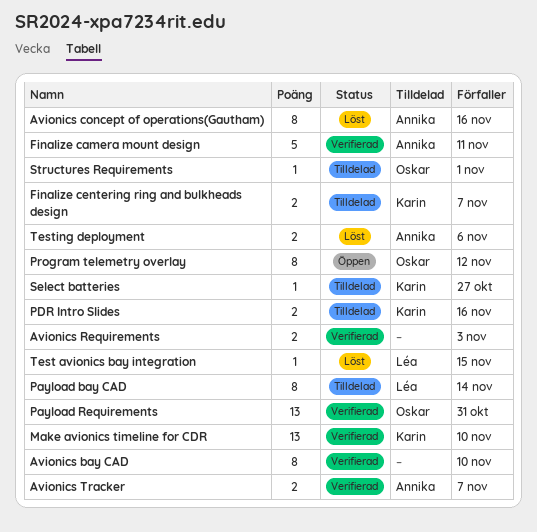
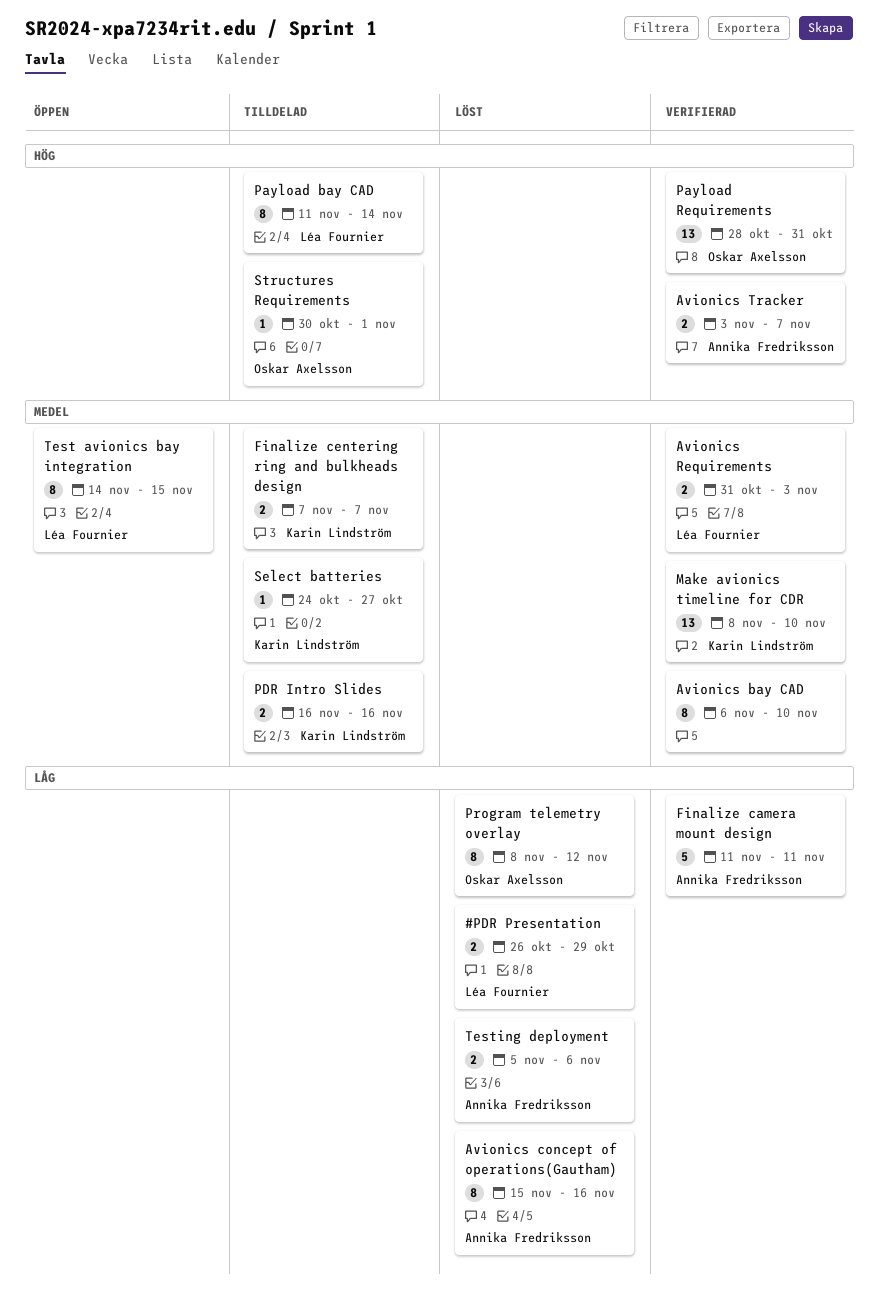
#PDR Presentation: none -> present
Avionics Requirements, owner: none -> Léa Fournier
Program telemetry overlay, status: Öppen -> Löst
Test avionics bay integration, status: Löst -> Öppen
Test avionics bay integration, estimate: 1 -> 8

